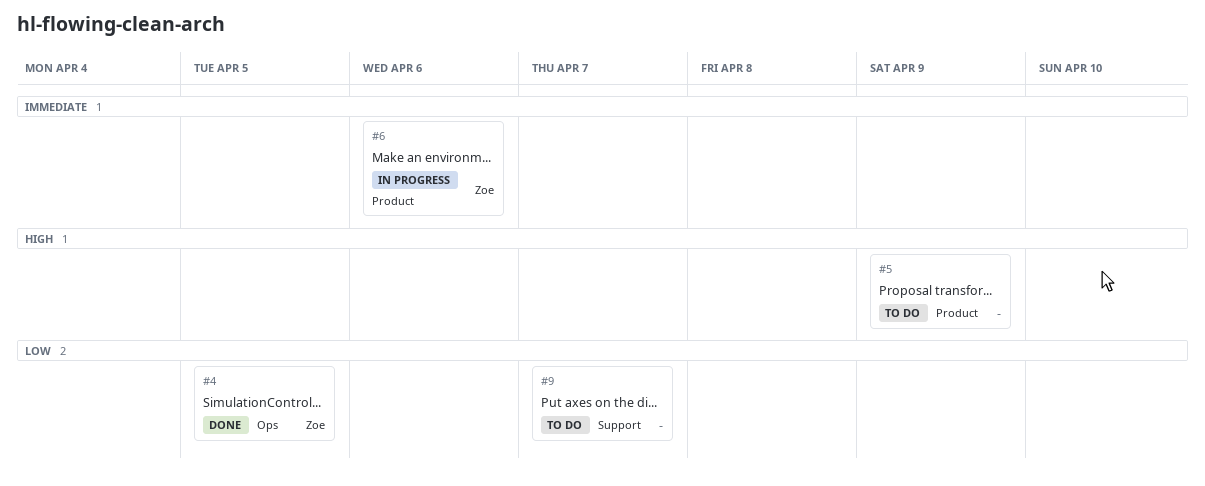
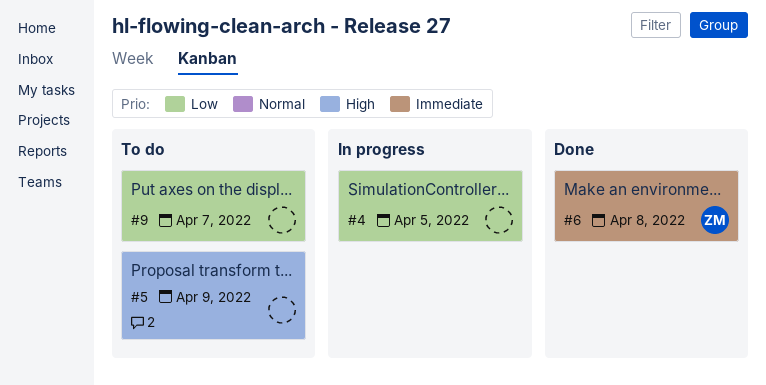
#4, status: Done -> In progress
#4, owner: Zoe -> none
#6, status: In progress -> Done
#6, due: Apr 6 -> Apr 8

